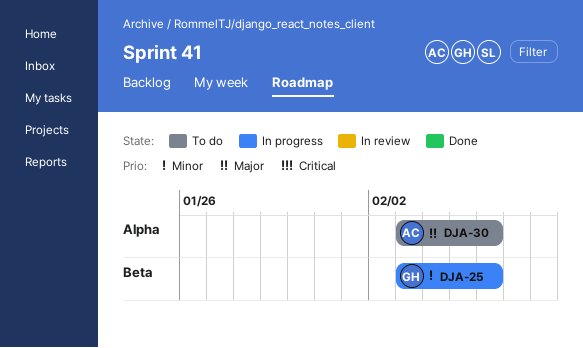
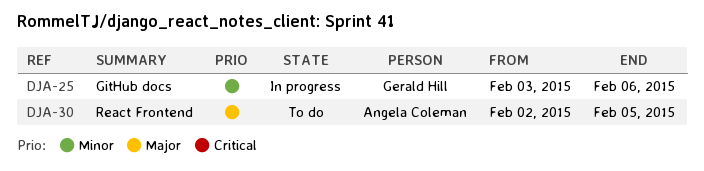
DJA-30, start: Feb 3 -> Feb 2
DJA-30, due: Feb 6 -> Feb 5

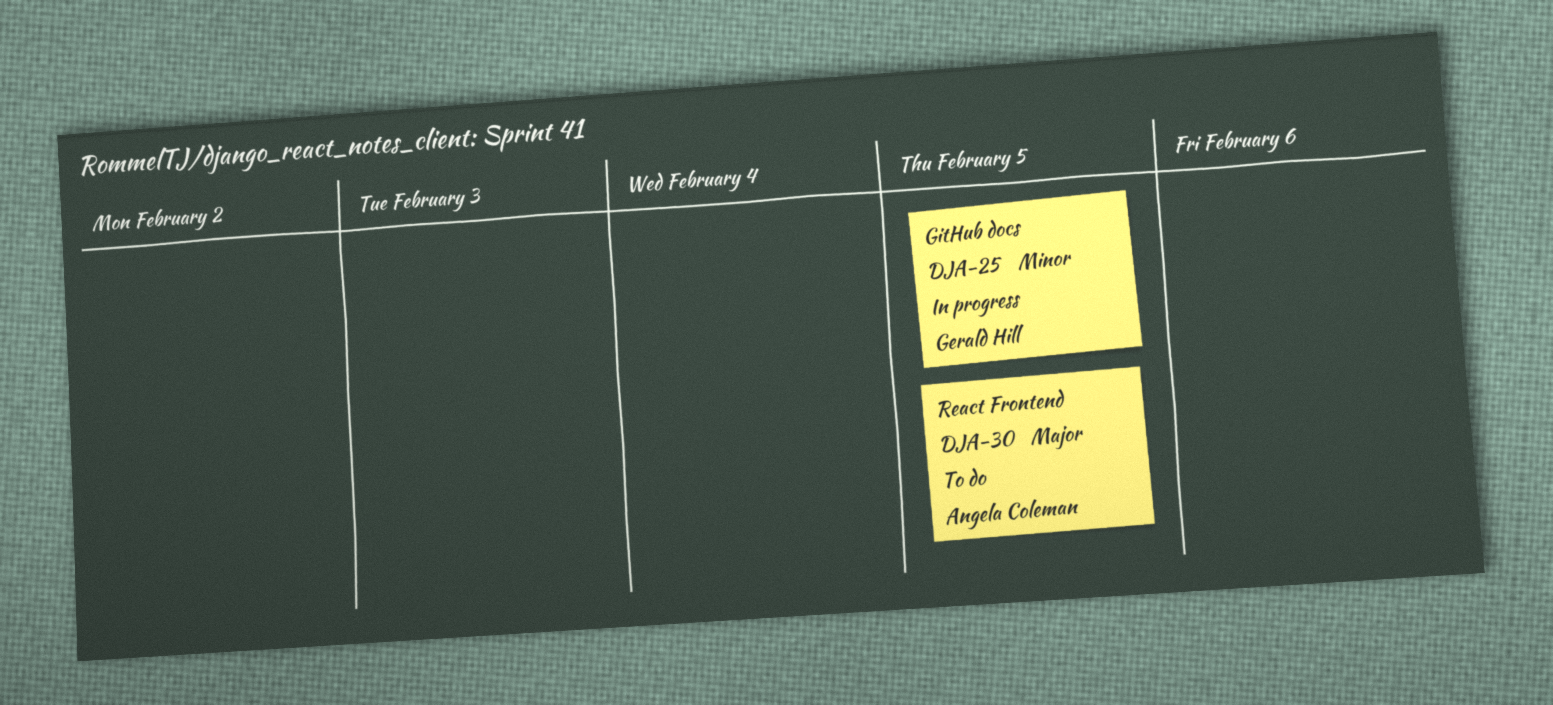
DJA-25, due: Feb 6 -> Feb 5

